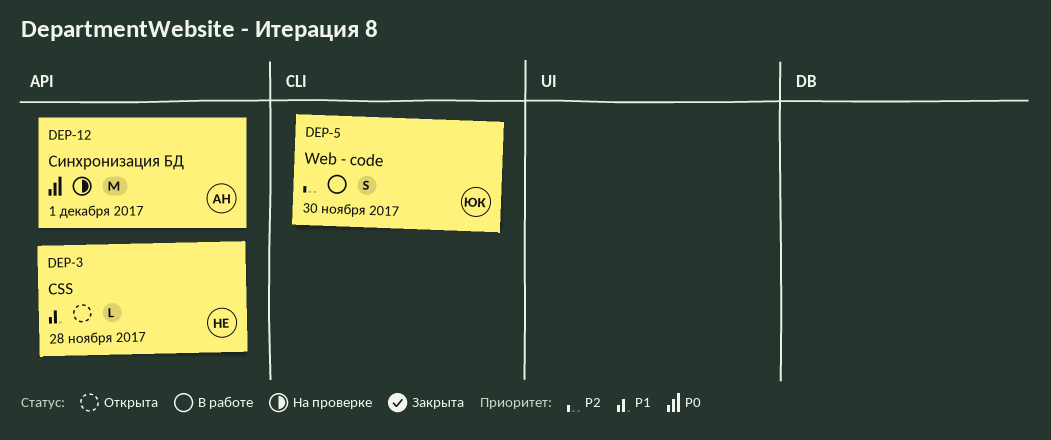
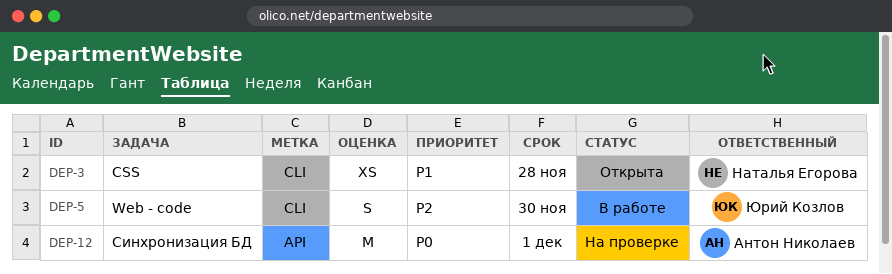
DEP-3, label: API -> CLI
DEP-3, estimate: L -> XS

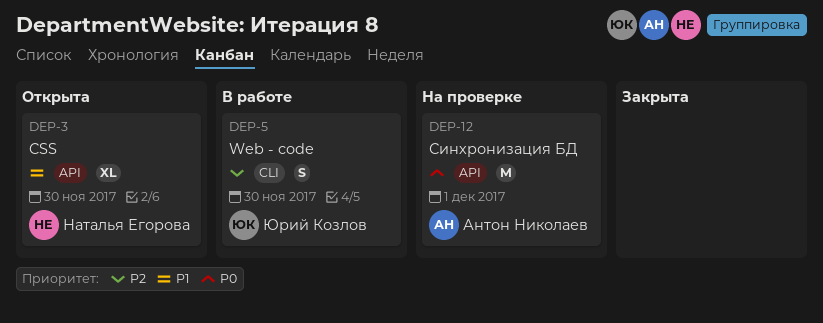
DEP-3, label: CLI -> API
DEP-3, estimate: XS -> XL
DEP-3, due: Nov 28 -> Nov 30

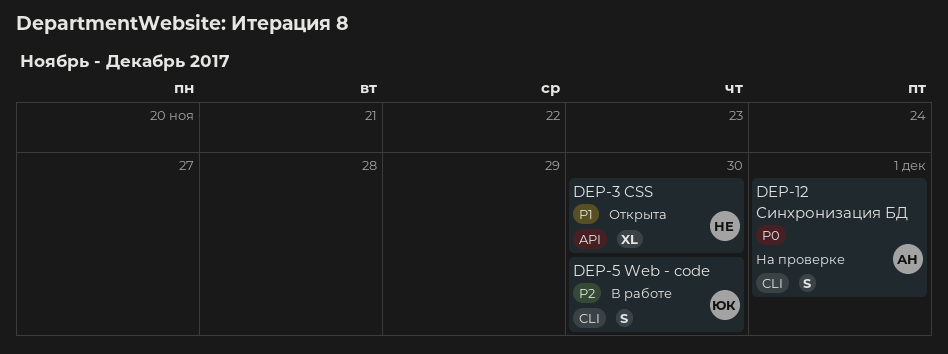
DEP-12, label: API -> CLI
DEP-12, estimate: M -> S

